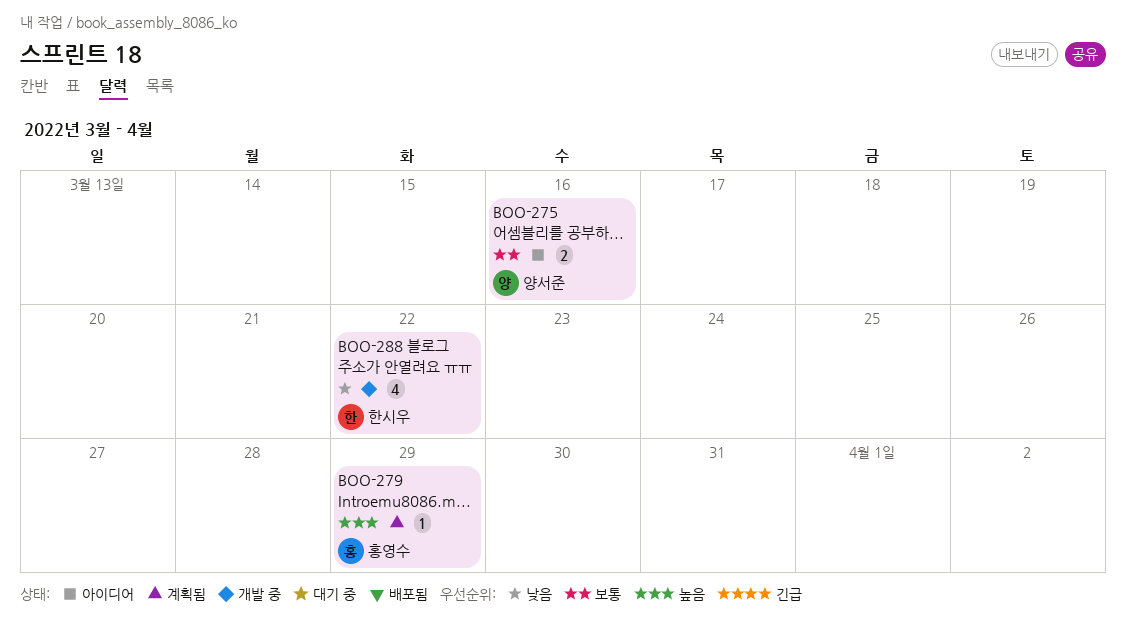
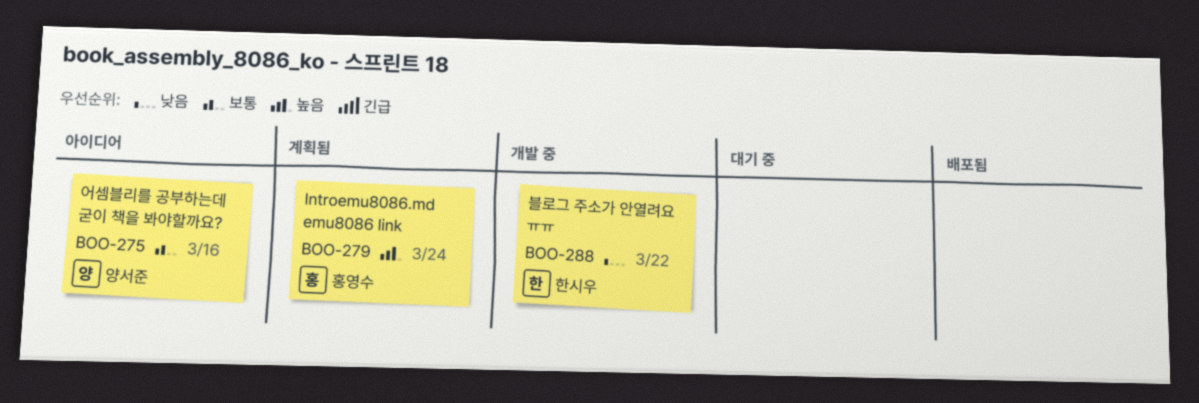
BOO-279, due: Mar 29 -> Mar 24

